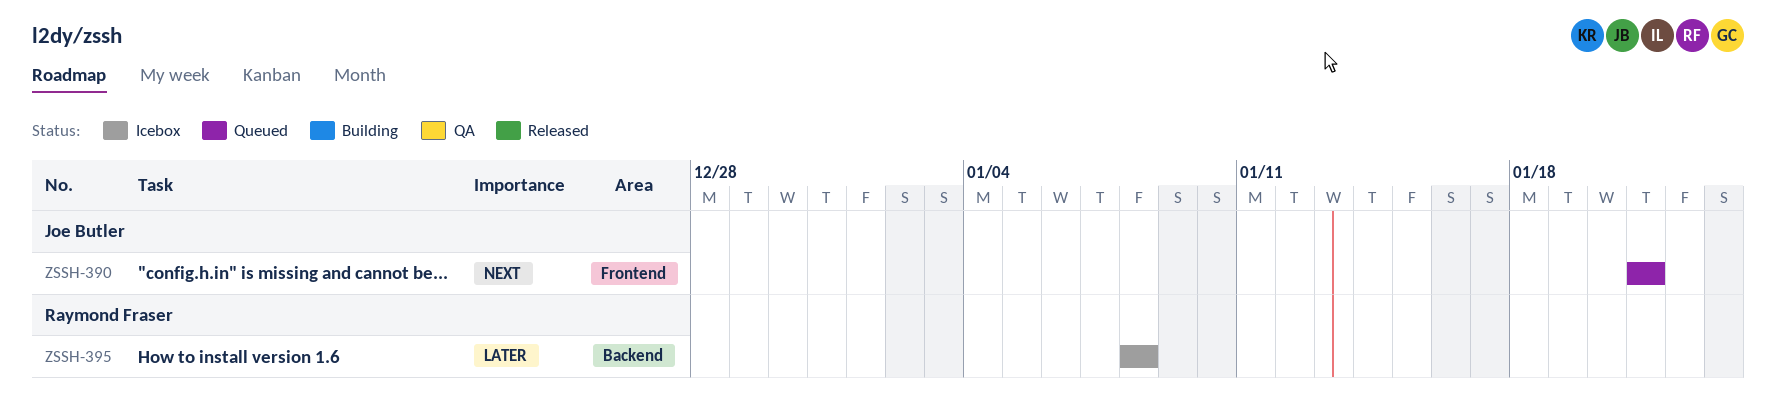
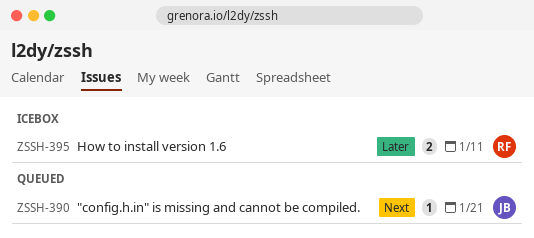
ZSSH-395, due: Jan 8 -> Jan 11

